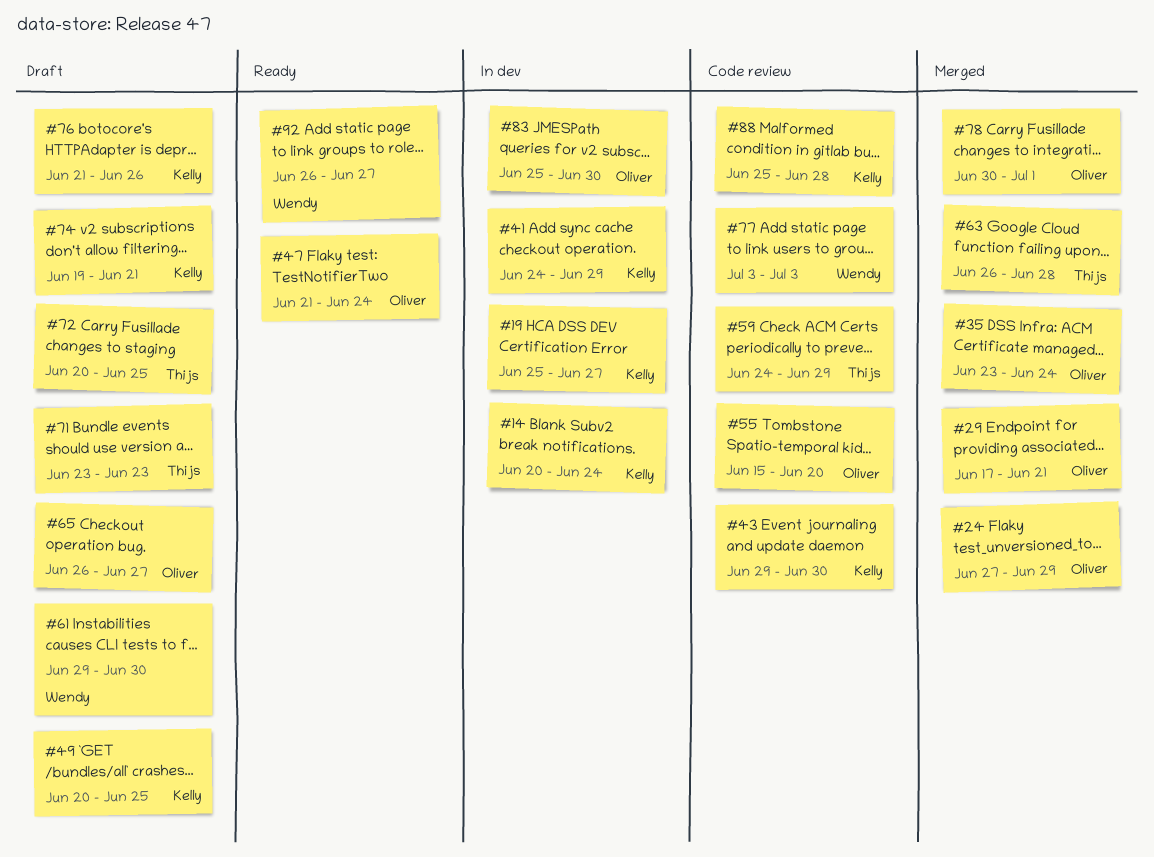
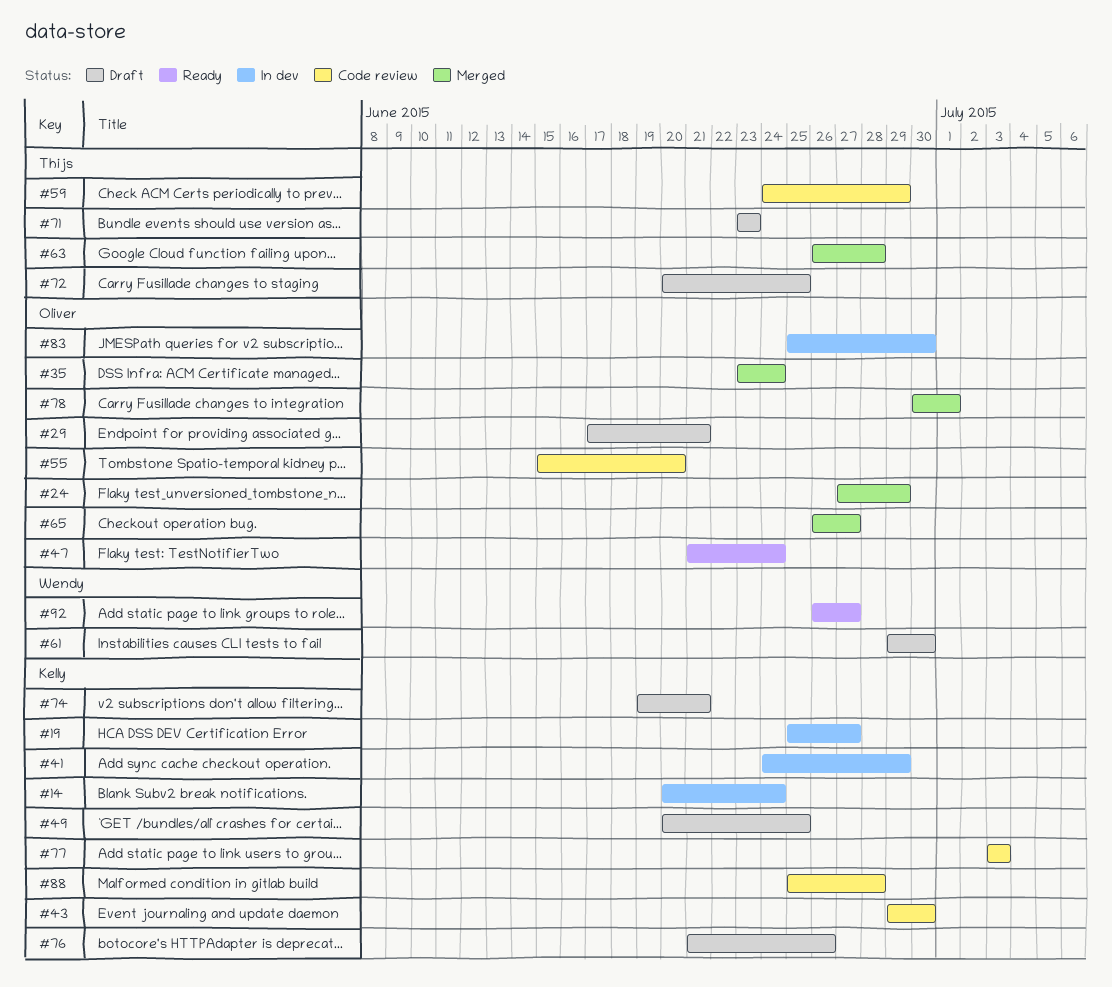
#29, status: Merged -> Draft
#65, status: Draft -> Merged
#77, owner: Wendy -> Kelly

